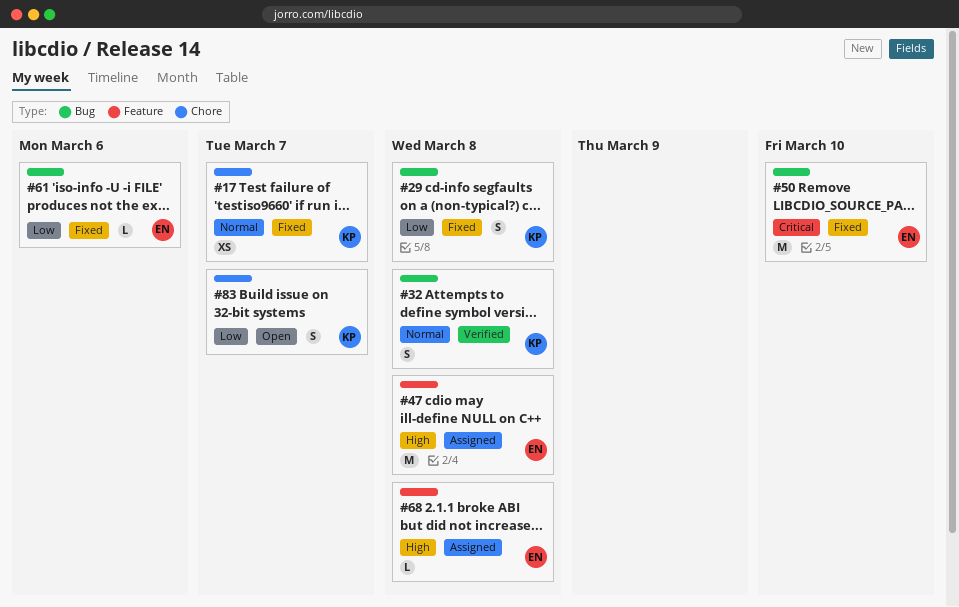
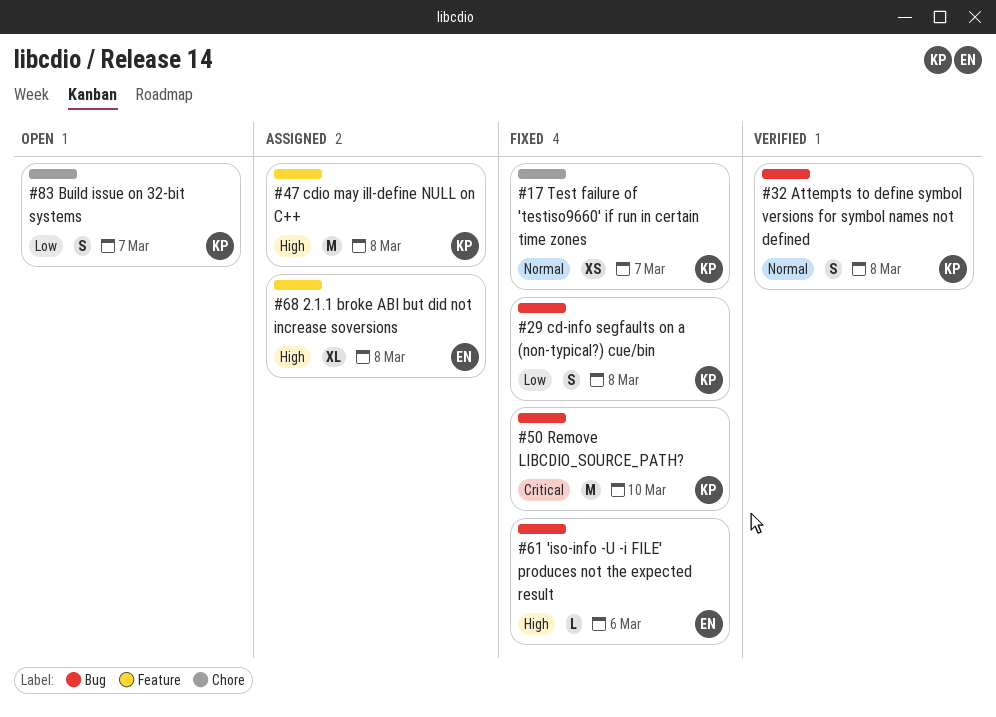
#47, owner: EN -> KP
#50, owner: EN -> KP
#61, priority: Low -> High
#68, estimate: L -> XL

